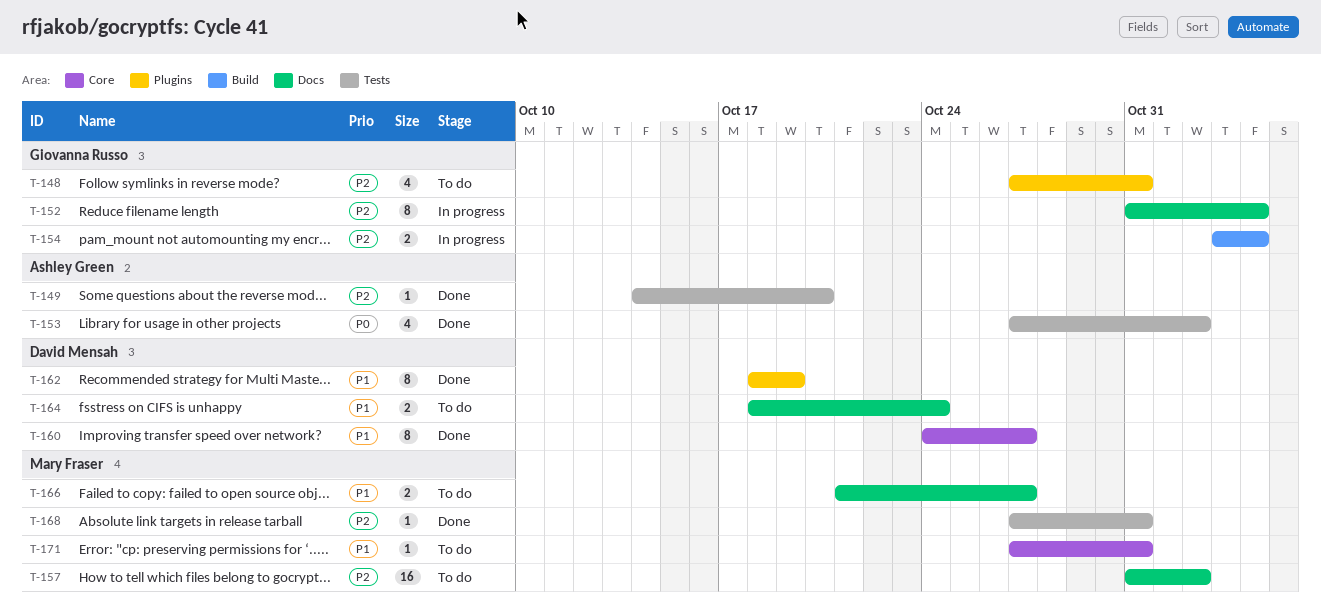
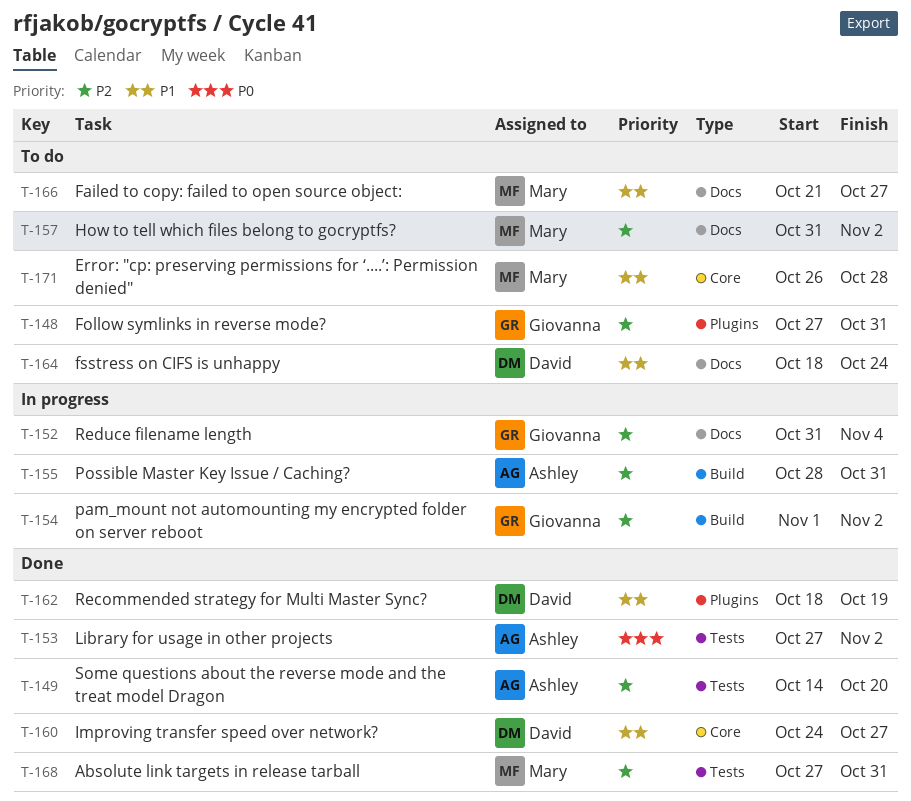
T-154, start: Nov 3 -> Nov 1
T-154, due: Nov 4 -> Nov 2
T-155: none -> present
T-171, start: Oct 27 -> Oct 26
T-171, due: Oct 31 -> Oct 28

